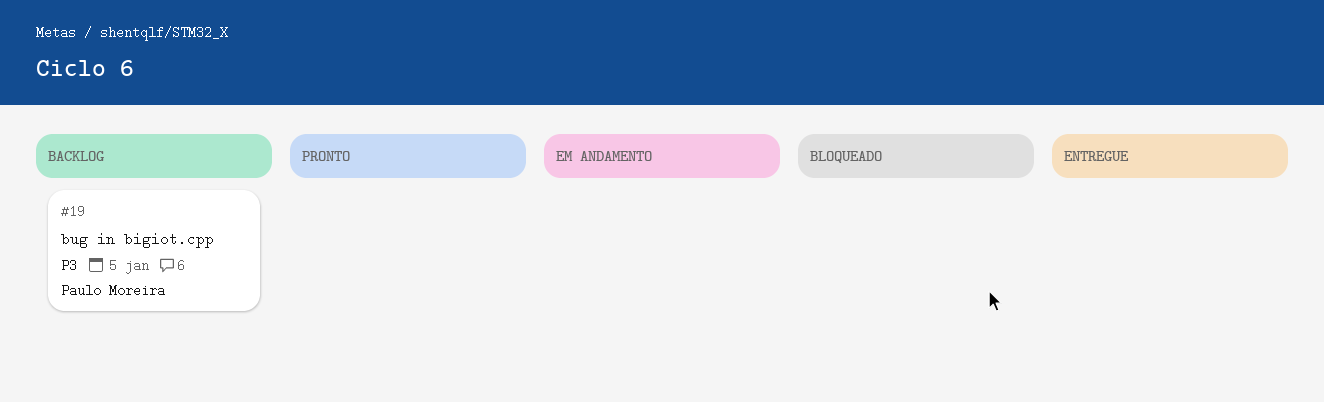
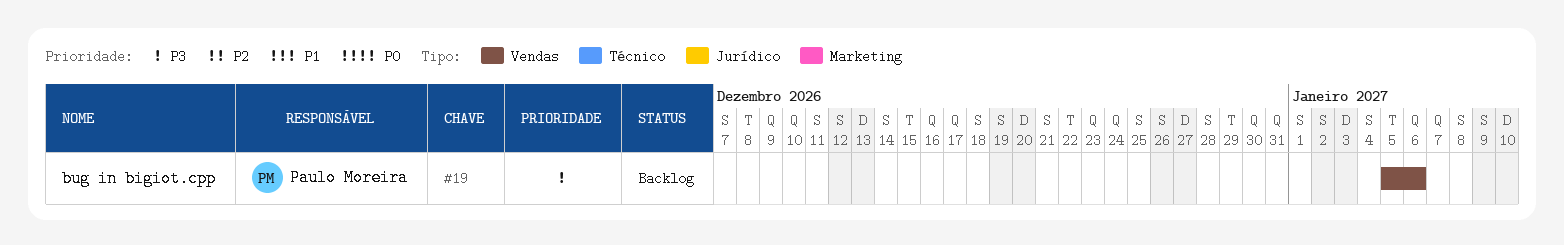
#19, due: Jan 5 -> Jan 6

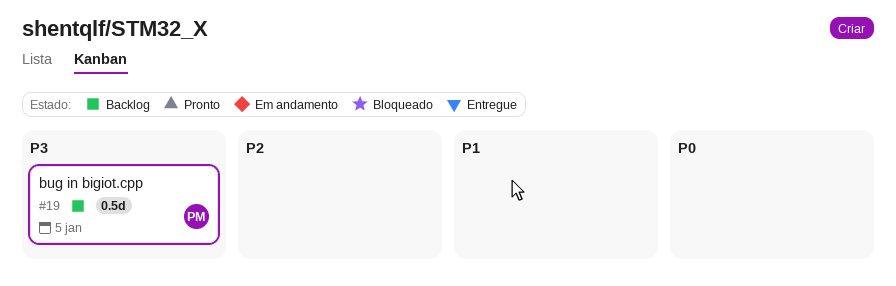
#19, due: Jan 6 -> Jan 5

